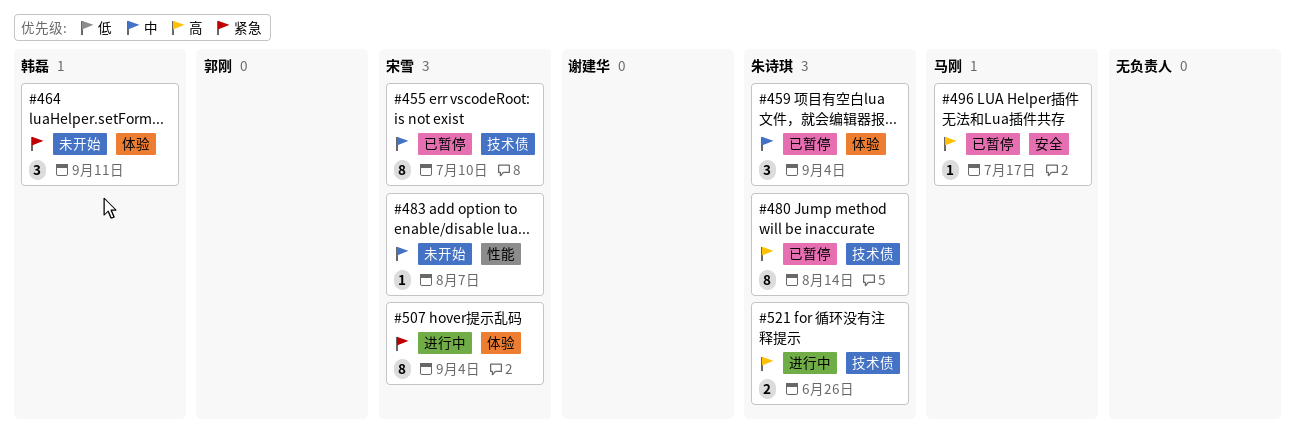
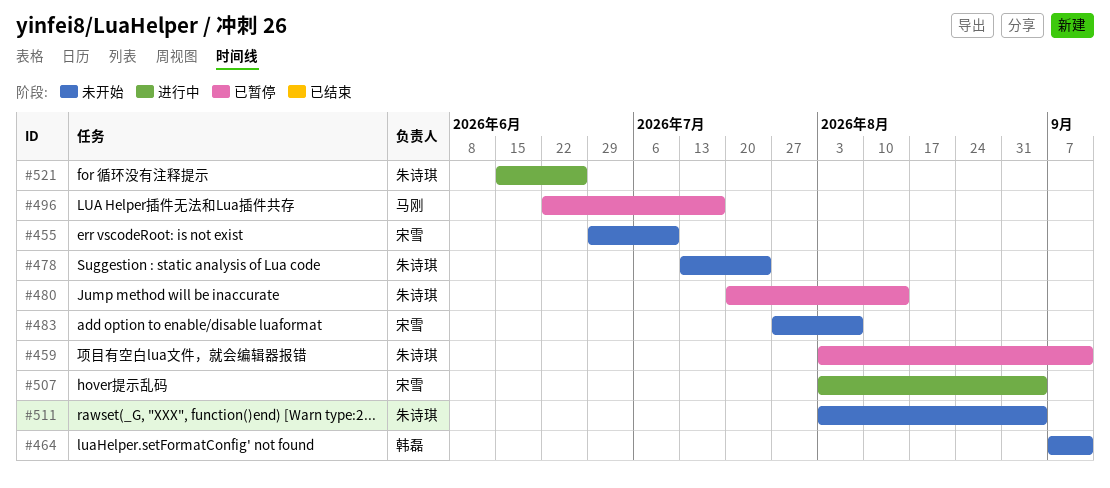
#455, status: 已暂停 -> 未开始
#459, due: Sep 4 -> Sep 11
#478: none -> present
#511: none -> present

